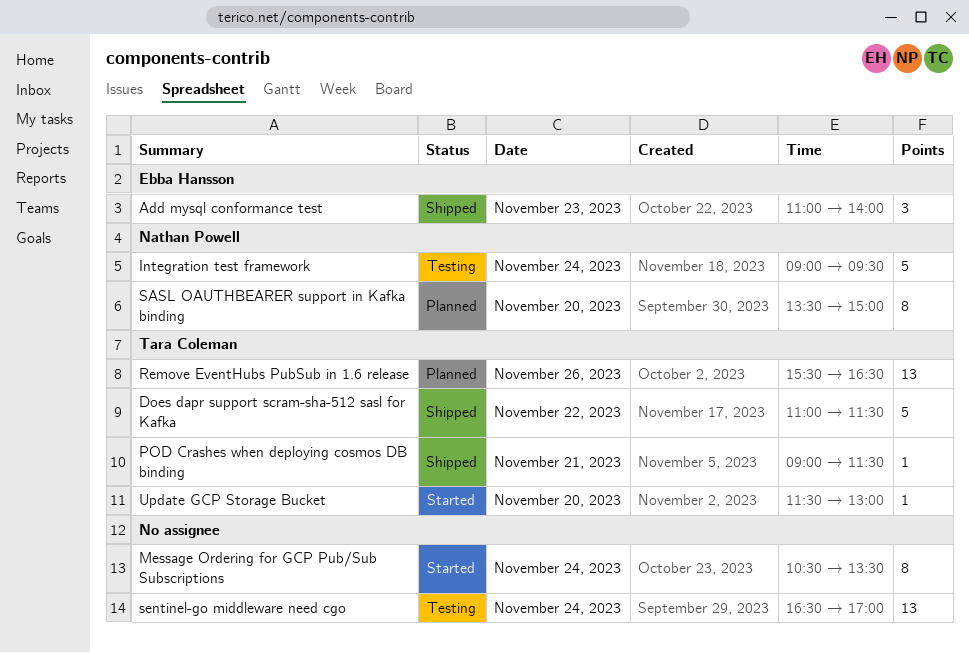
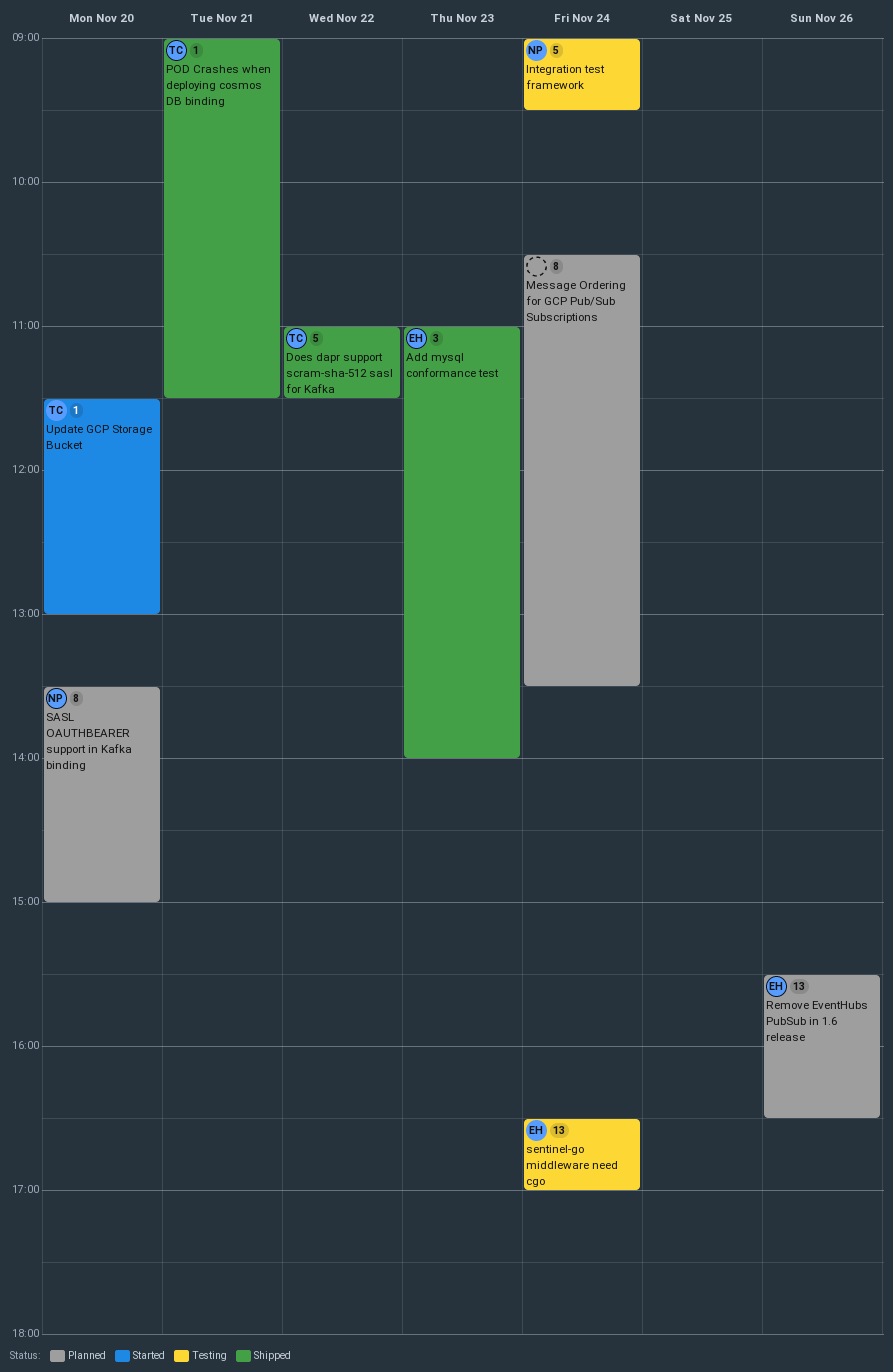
Message Ordering for GCP Pub/Sub Subscriptions, status: Started -> Planned
Remove EventHubs PubSub in 1.6 release, owner: Tara Coleman -> Ebba Hansson
sentinel-go middleware need cgo, owner: none -> Ebba Hansson

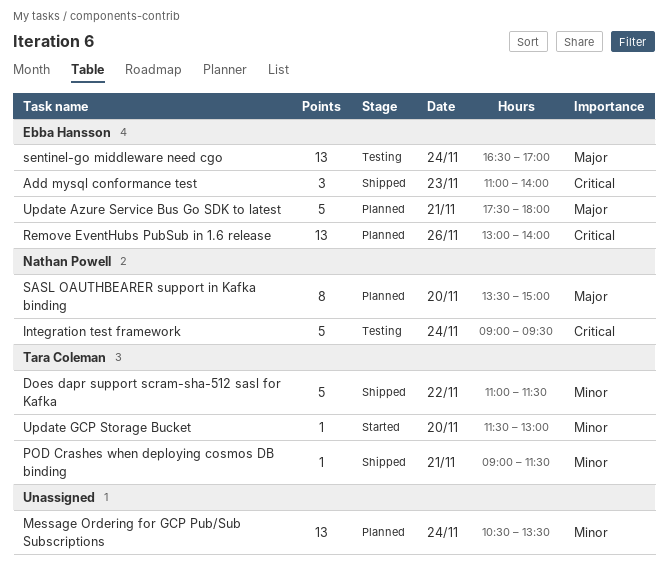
Message Ordering for GCP Pub/Sub Subscriptions, estimate: 8 -> 13
Remove EventHubs PubSub in 1.6 release, begins: 15:30 -> 13:00
Remove EventHubs PubSub in 1.6 release, ends: 16:30 -> 14:00
Update Azure Service Bus Go SDK to latest: none -> present

